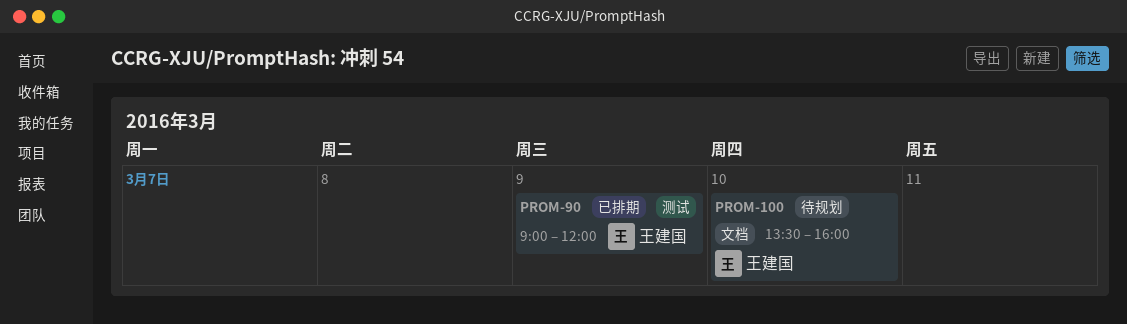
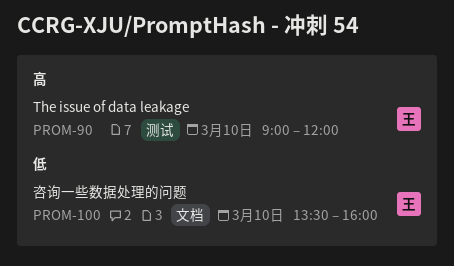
PROM-90, day: Mar 9 -> Mar 10

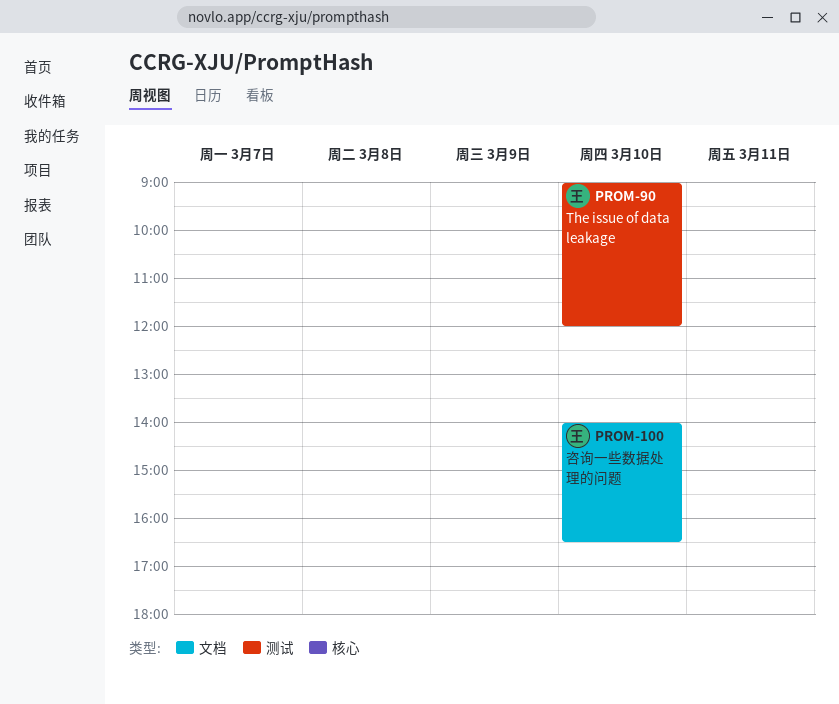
PROM-100, begins: 13:30 -> 14:00
PROM-100, ends: 16:00 -> 16:30

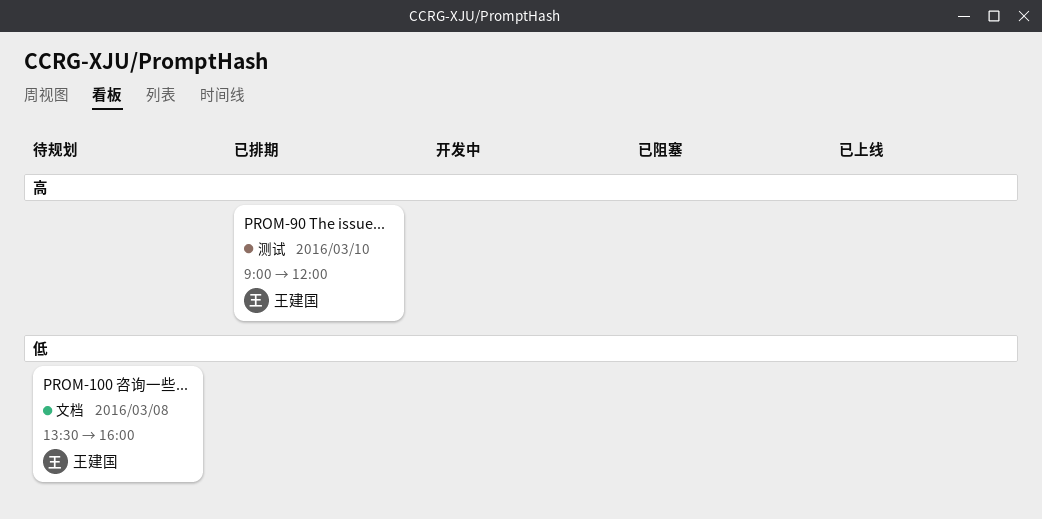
PROM-100, day: Mar 10 -> Mar 8
PROM-100, begins: 14:00 -> 13:30
PROM-100, ends: 16:30 -> 16:00

